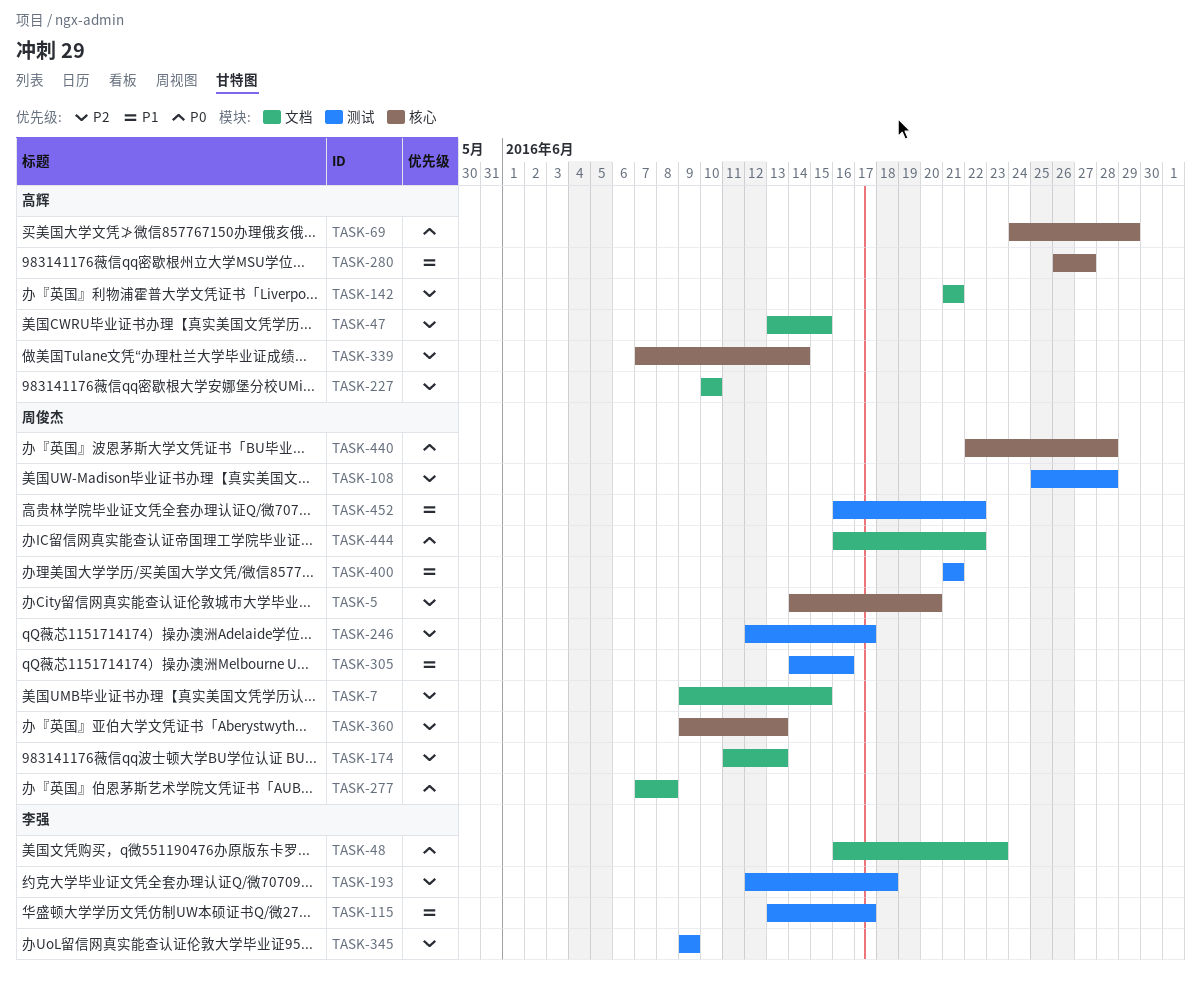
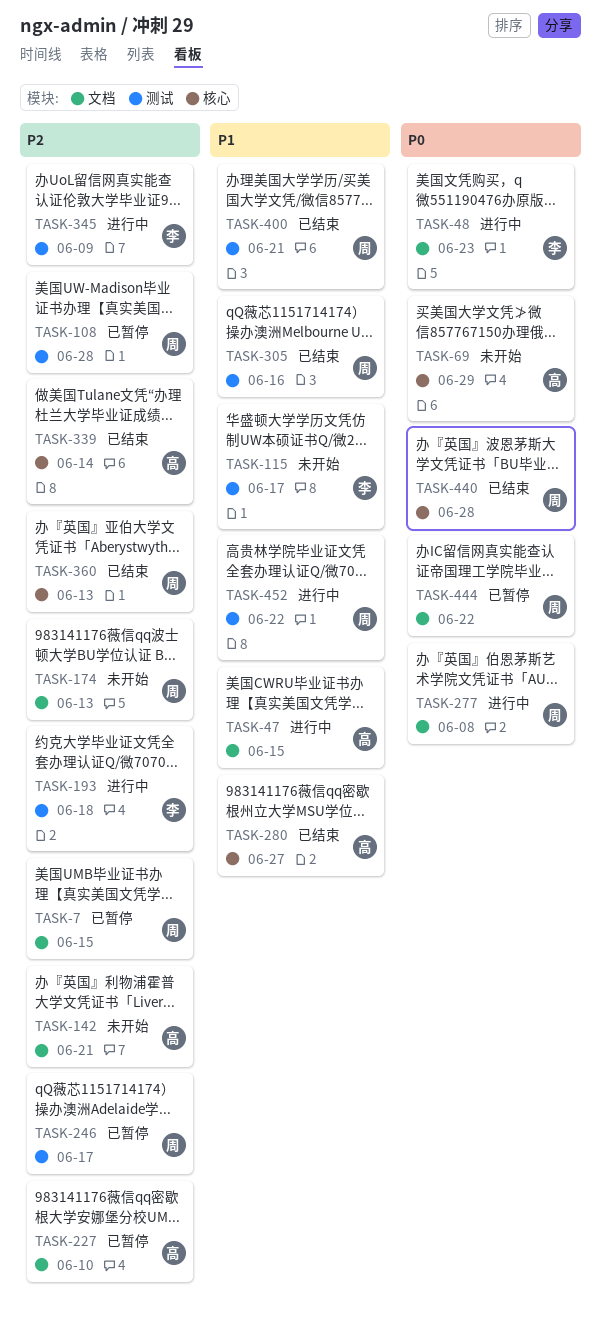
TASK-5: present -> none
TASK-47, priority: P2 -> P1

